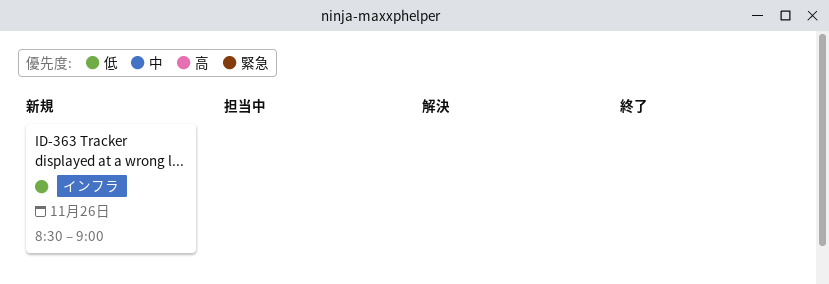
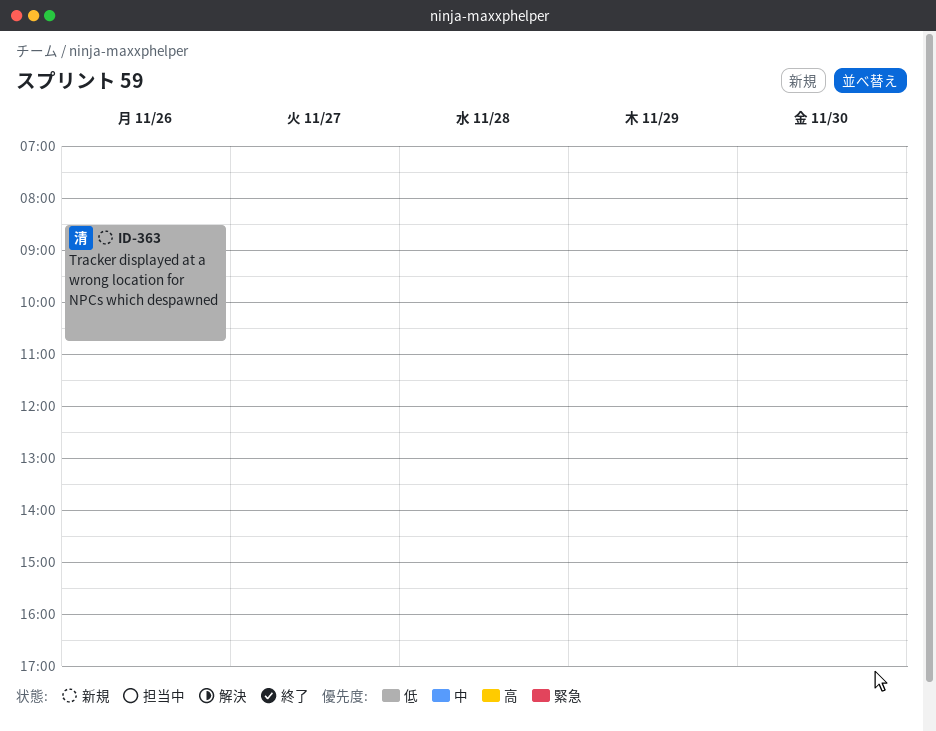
ID-363, ends: 09:00 -> 10:45

